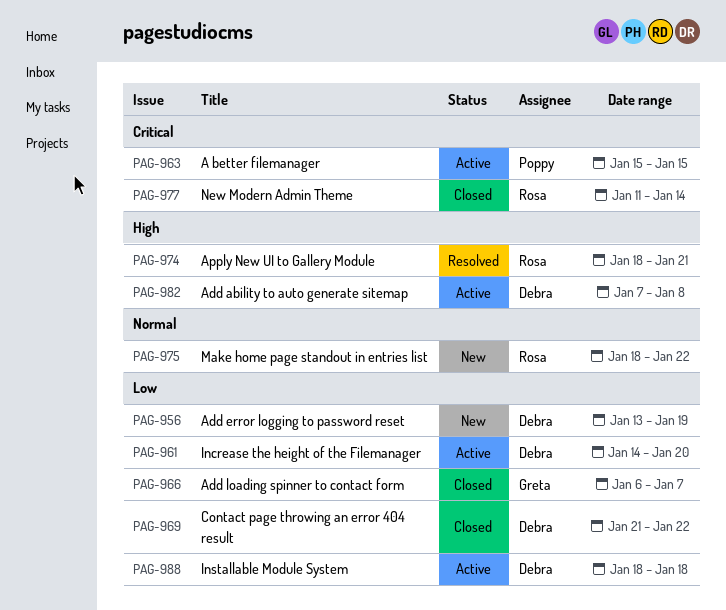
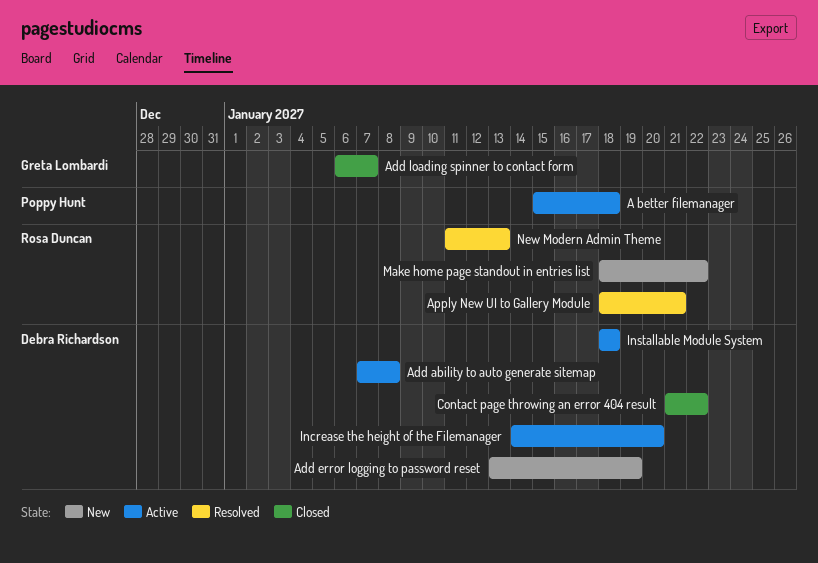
A better filemanager, due: Jan 15 -> Jan 18
New Modern Admin Theme, status: Closed -> Resolved
New Modern Admin Theme, due: Jan 14 -> Jan 13

